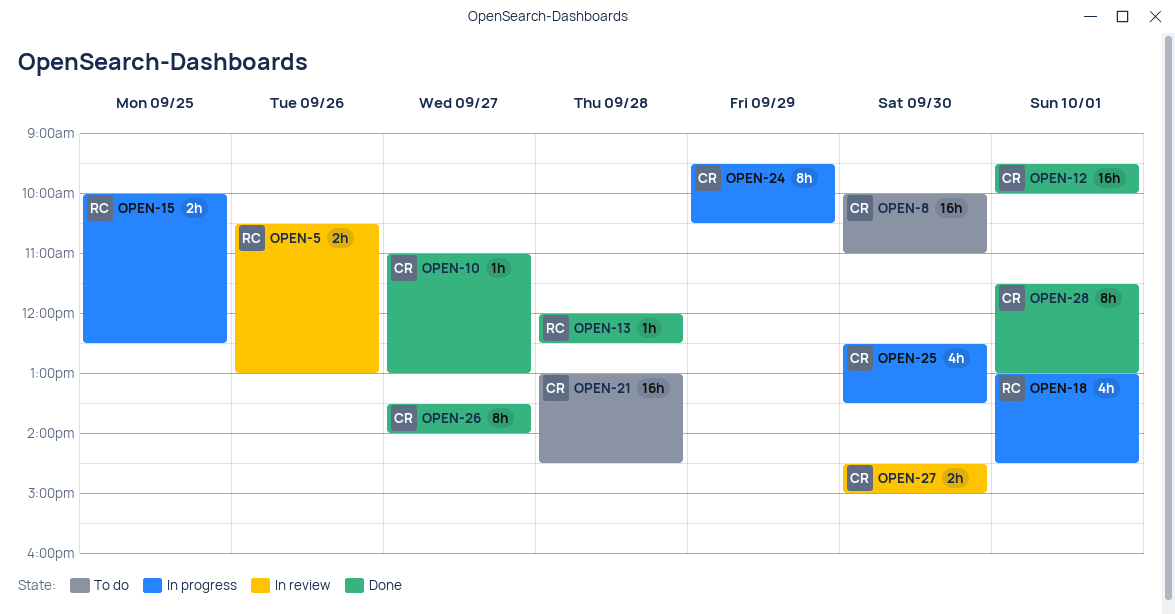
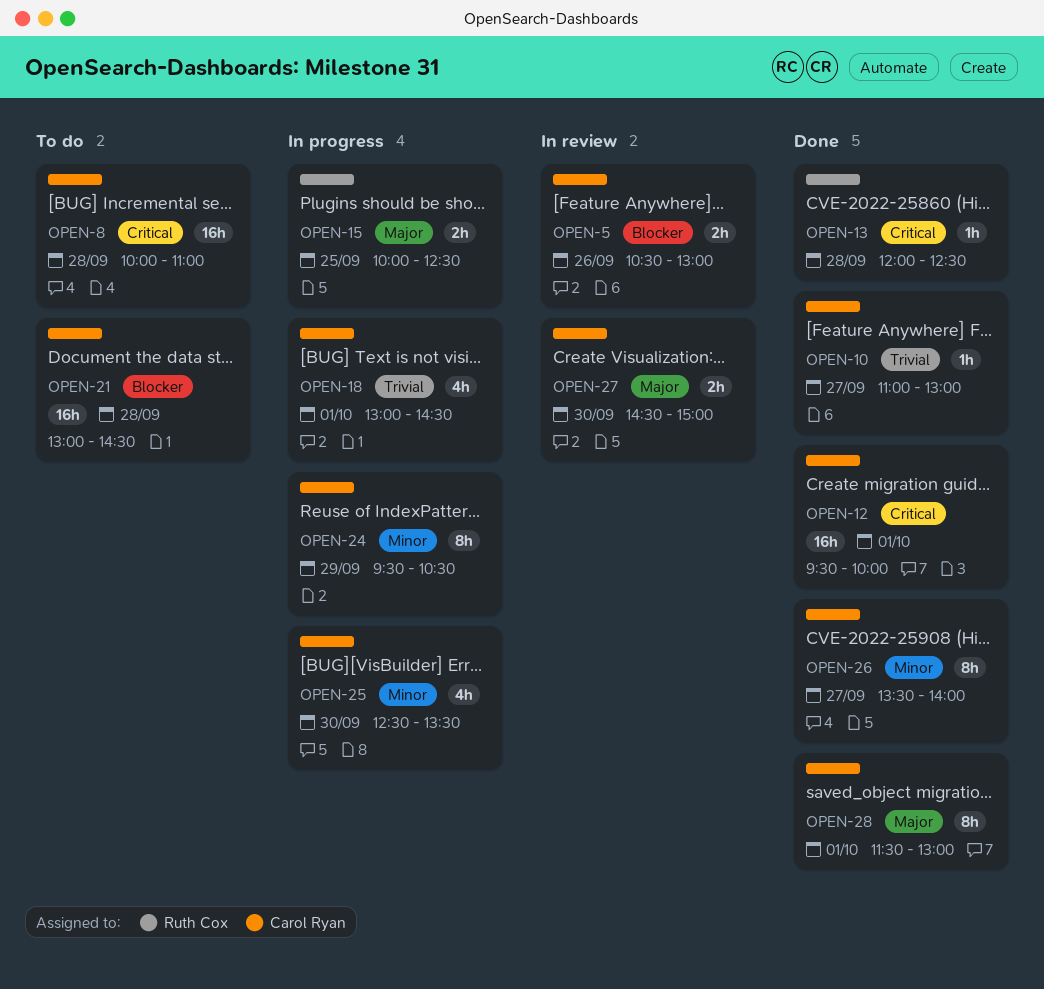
OPEN-5, owner: Ruth Cox -> Carol Ryan
OPEN-8, day: Sep 30 -> Sep 28
OPEN-18, owner: Ruth Cox -> Carol Ryan

